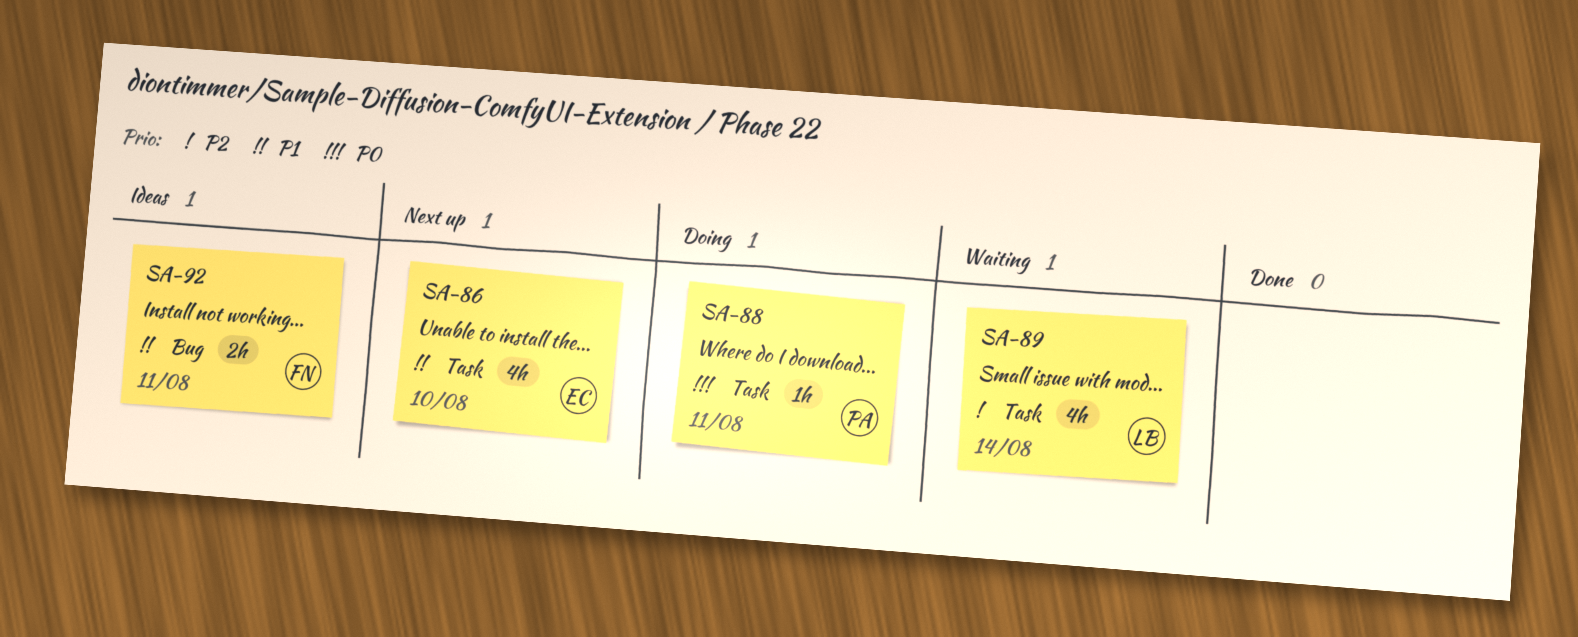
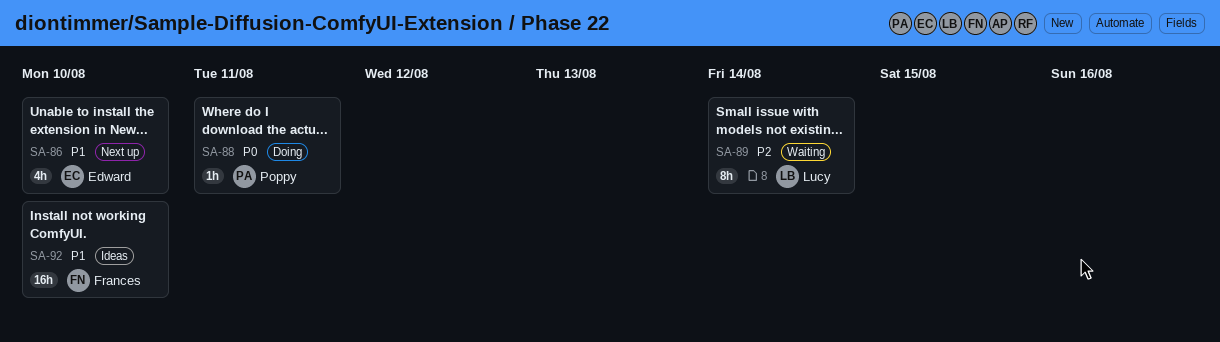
SA-89, estimate: 4h -> 8h
SA-92, estimate: 2h -> 16h
SA-92, due: Aug 11 -> Aug 10

